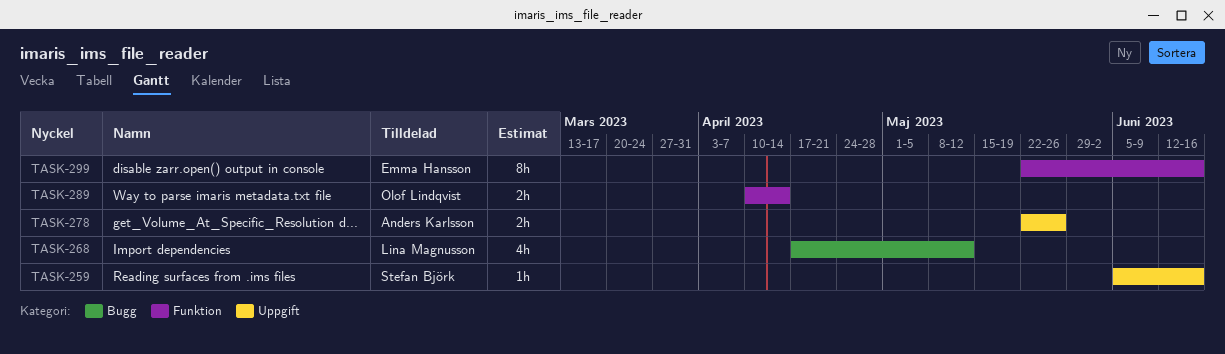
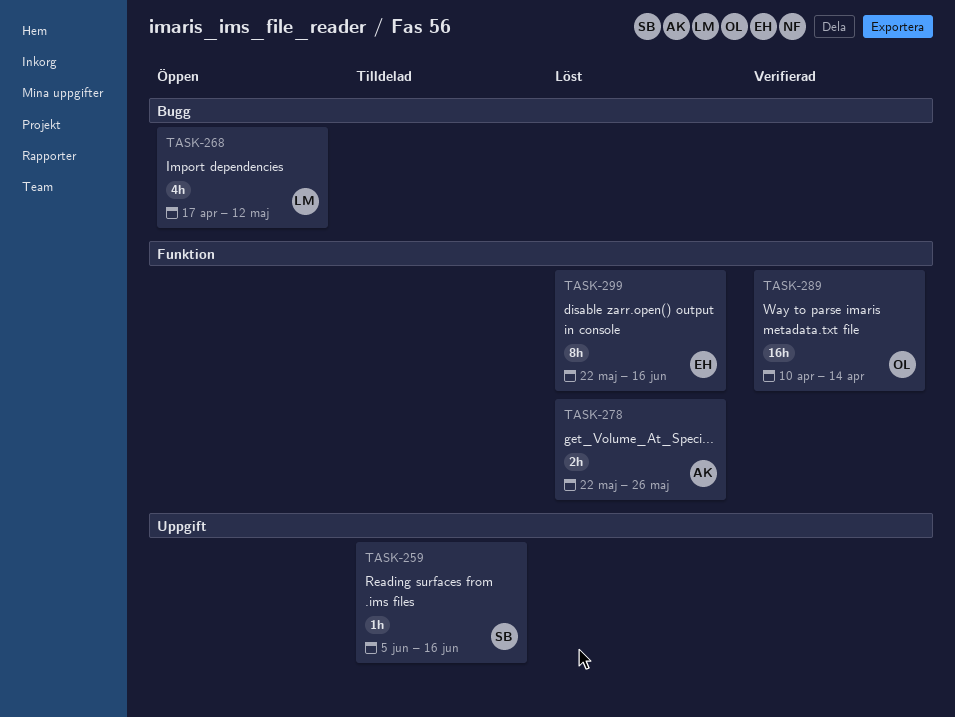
TASK-278, label: Uppgift -> Funktion
TASK-289, estimate: 2h -> 16h

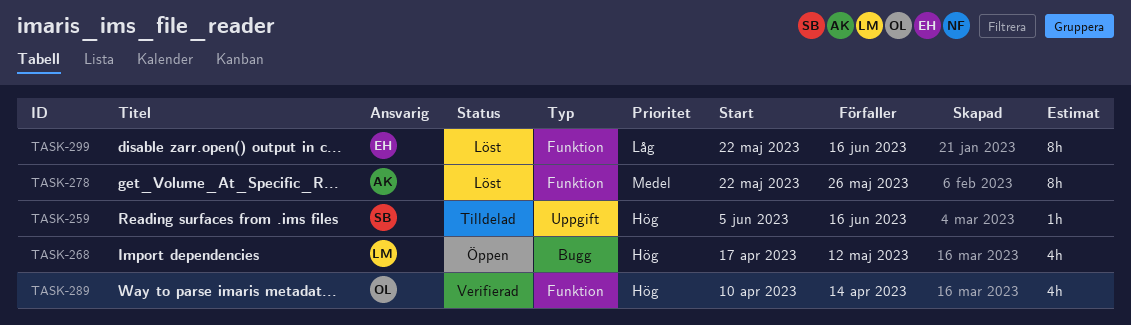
TASK-278, estimate: 2h -> 8h
TASK-289, estimate: 16h -> 4h

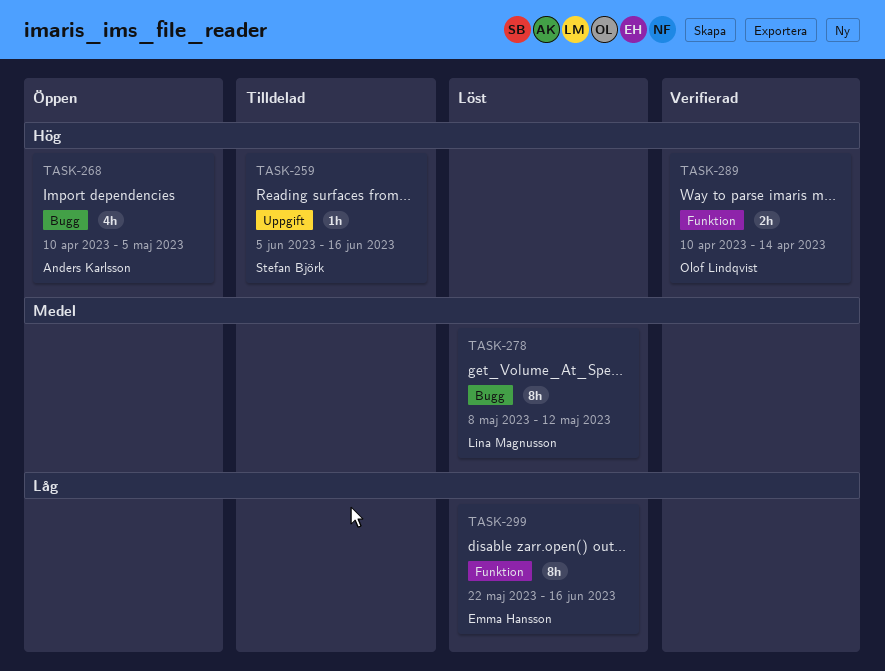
TASK-268, owner: Lina Magnusson -> Anders Karlsson
TASK-268, start: Apr 17 -> Apr 10
TASK-268, due: May 12 -> May 5
TASK-278, owner: Anders Karlsson -> Lina Magnusson
TASK-278, label: Funktion -> Bugg
TASK-278, start: May 22 -> May 8
TASK-278, due: May 26 -> May 12
TASK-289, estimate: 4h -> 2h

